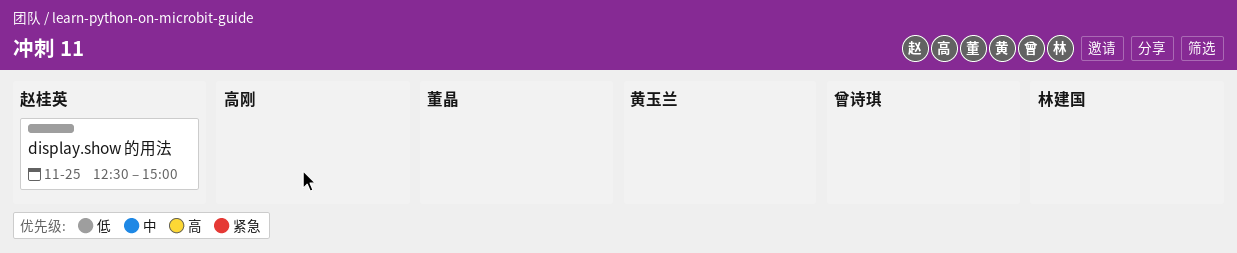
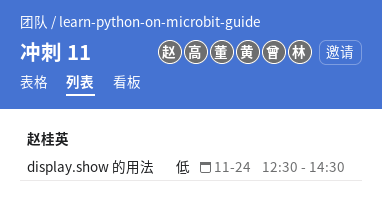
display.show 的用法, day: Nov 25 -> Nov 24
display.show 的用法, ends: 15:00 -> 14:30

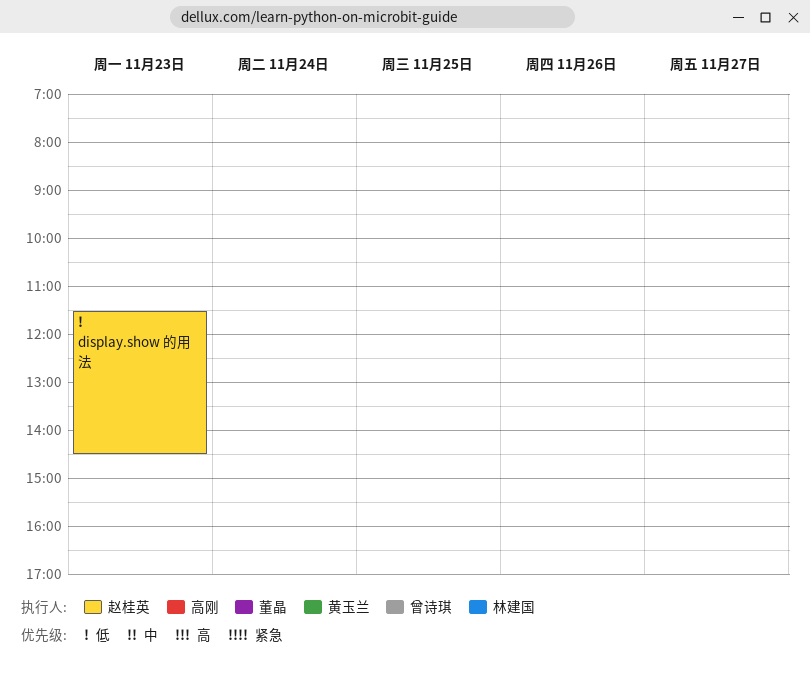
display.show 的用法, day: Nov 24 -> Nov 23
display.show 的用法, begins: 12:30 -> 11:30

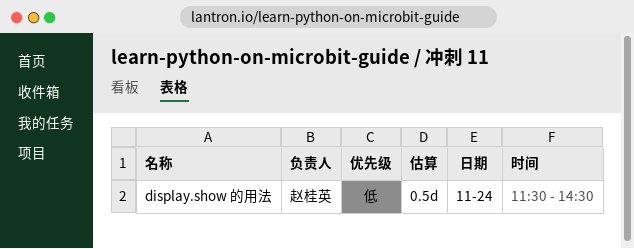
display.show 的用法, day: Nov 23 -> Nov 24

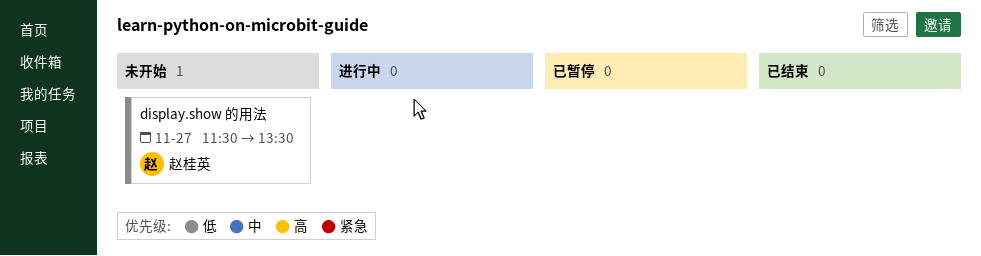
display.show 的用法, day: Nov 24 -> Nov 27
display.show 的用法, ends: 14:30 -> 13:30

